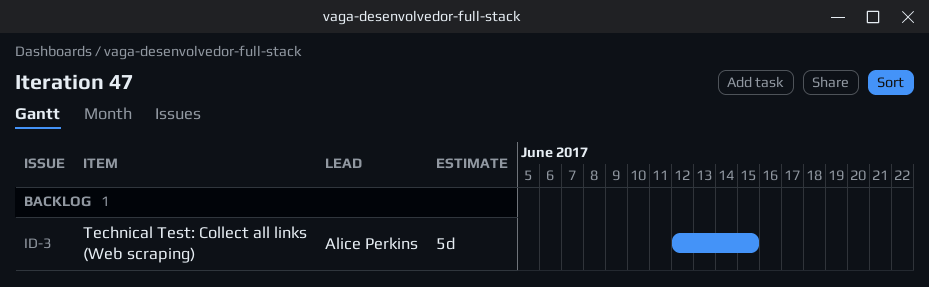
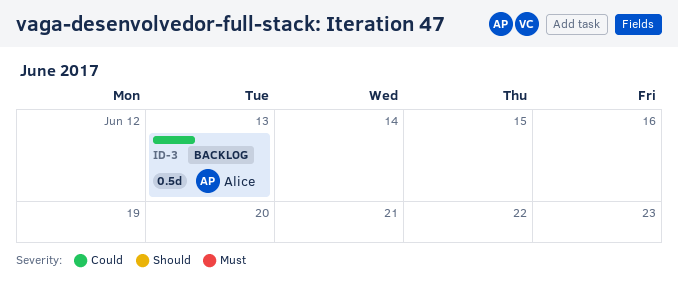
ID-3, estimate: 5d -> 0.5d
ID-3, due: Jun 15 -> Jun 13

